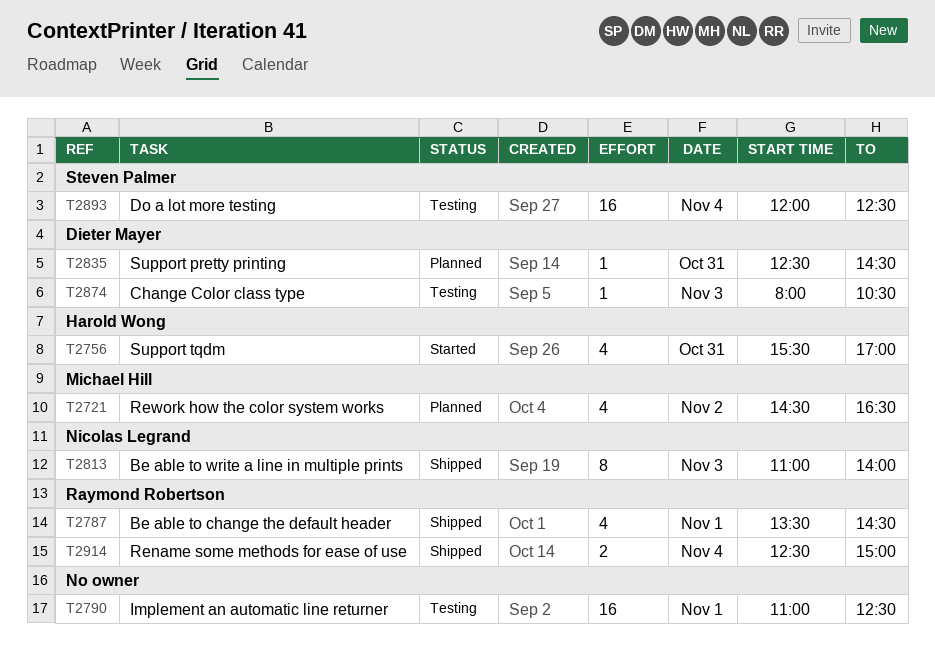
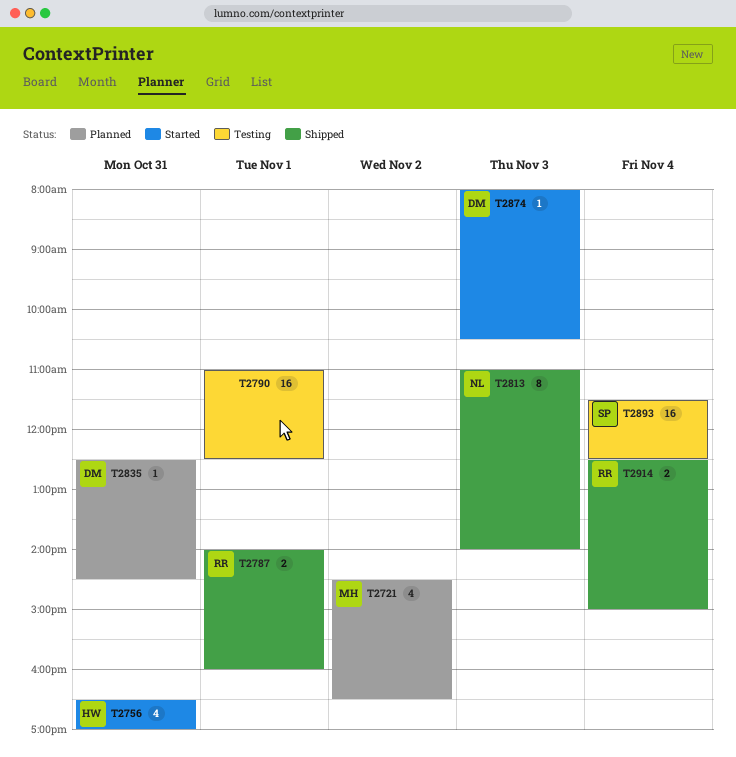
T2756, begins: 15:30 -> 16:30
T2787, estimate: 4 -> 2
T2787, begins: 13:30 -> 14:00
T2787, ends: 14:30 -> 16:00
T2874, status: Testing -> Started
T2893, begins: 12:00 -> 11:30

